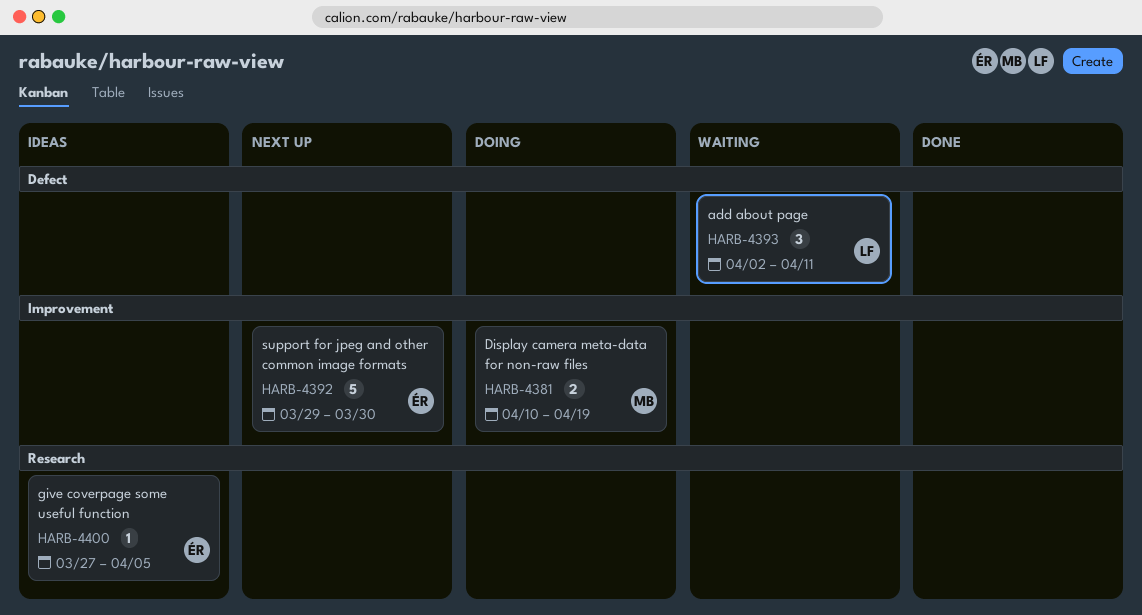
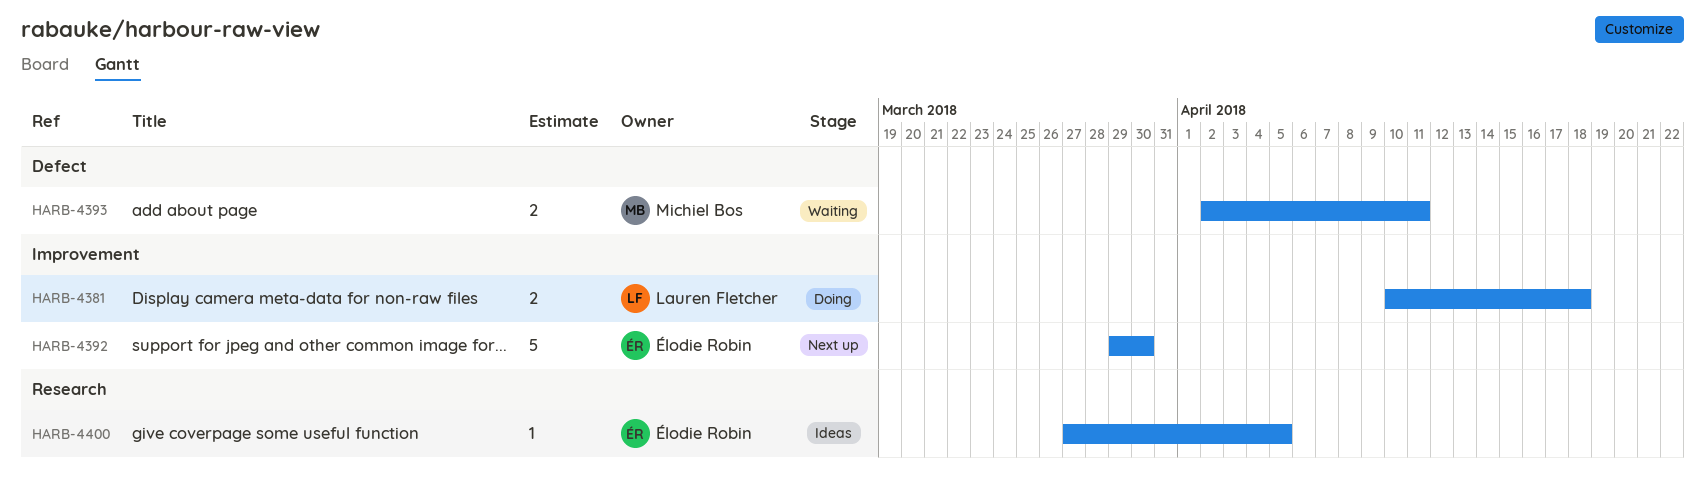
HARB-4381, owner: Michiel Bos -> Lauren Fletcher
HARB-4381, due: Apr 19 -> Apr 18
HARB-4393, owner: Lauren Fletcher -> Michiel Bos
HARB-4393, estimate: 3 -> 2

